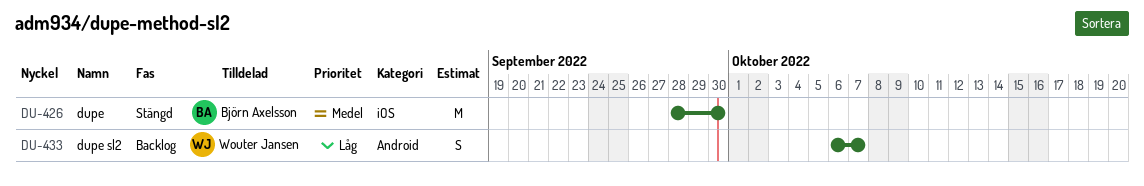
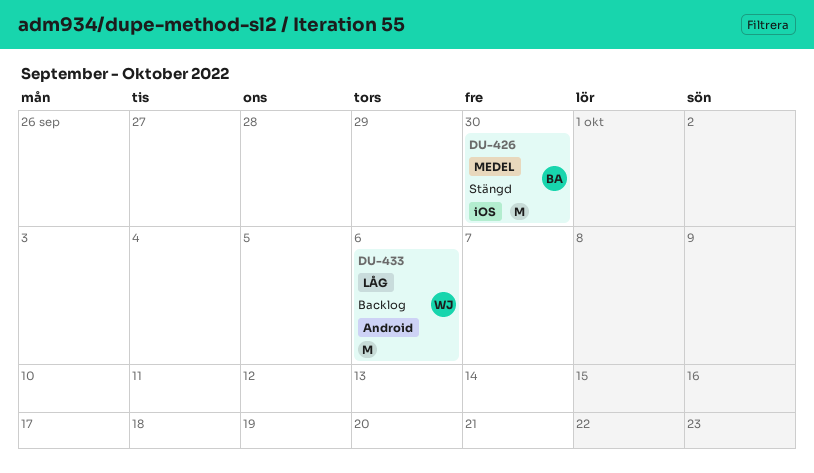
DU-433, estimate: S -> M
DU-433, due: Oct 7 -> Oct 6

